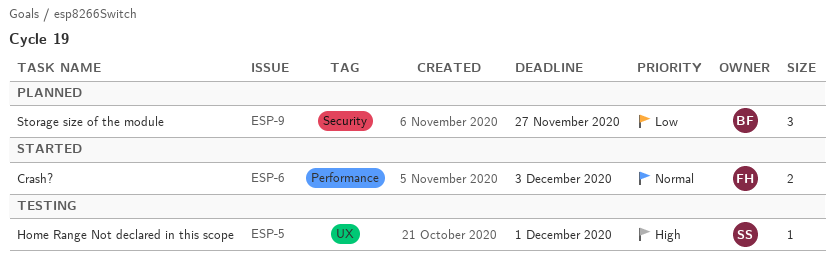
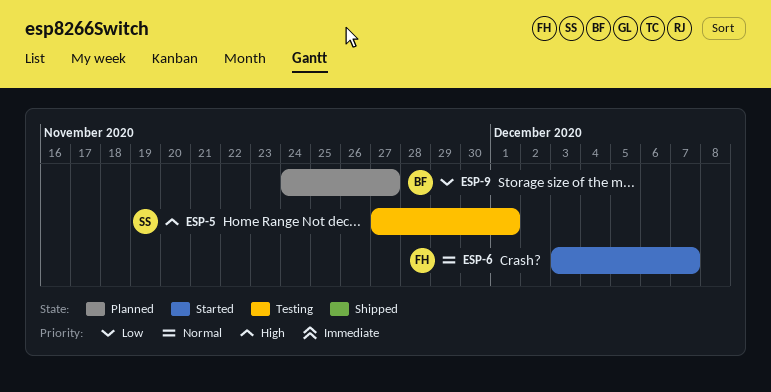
ESP-6, due: Dec 3 -> Dec 7

